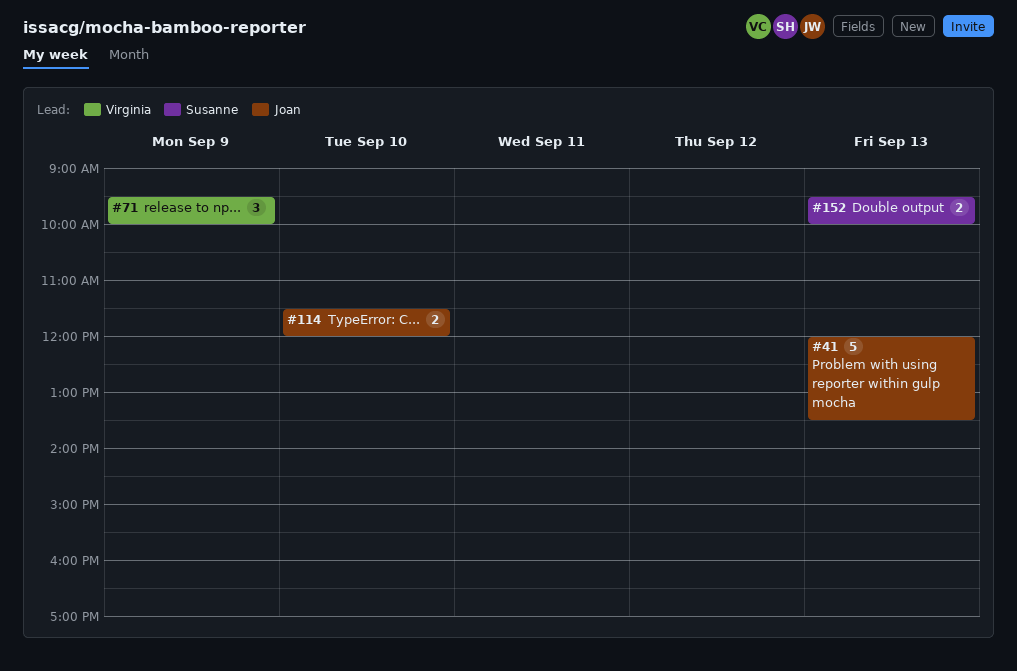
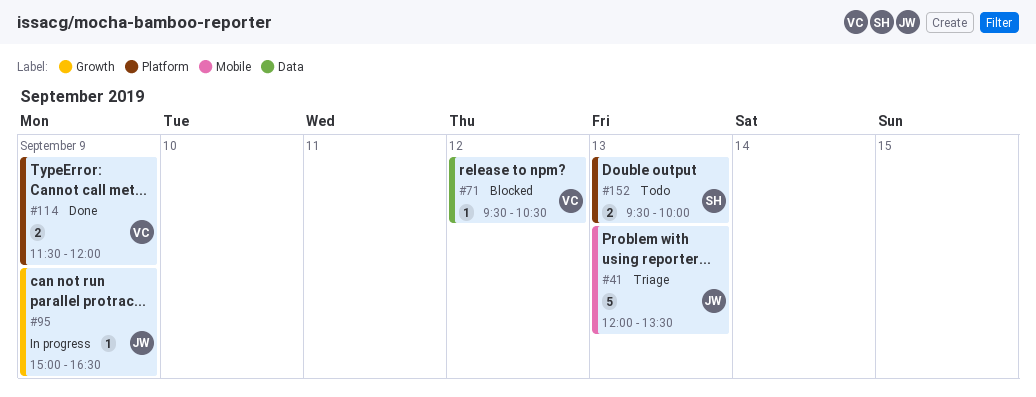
#71, estimate: 3 -> 1
#71, day: Sep 9 -> Sep 12
#71, ends: 10:00 -> 10:30
#95: none -> present
#114, owner: Joan -> Virginia
#114, day: Sep 10 -> Sep 9

